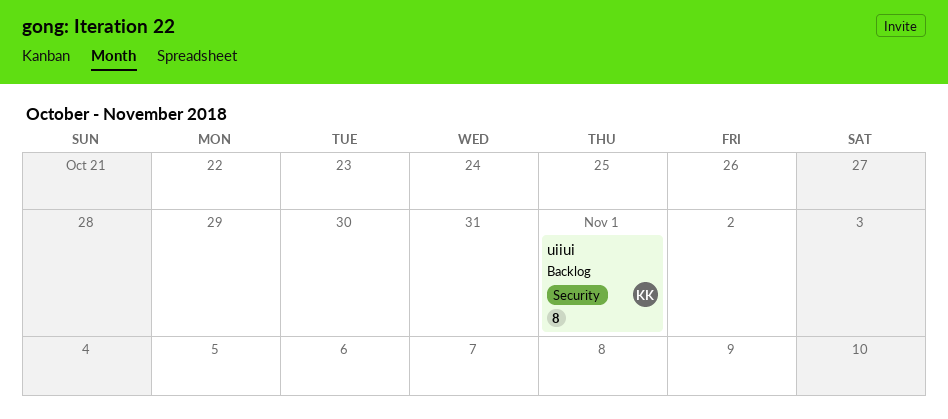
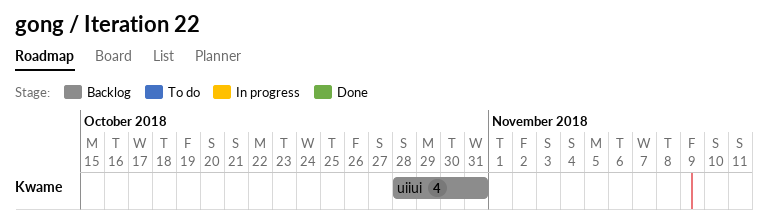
uiiui, estimate: 8 -> 4
uiiui, due: Nov 1 -> Oct 31

